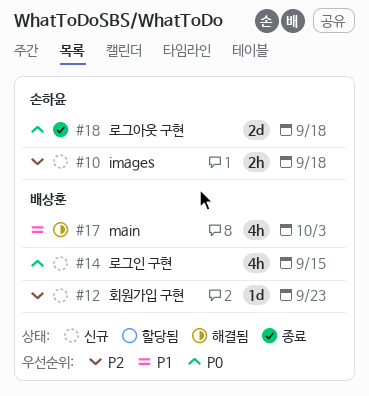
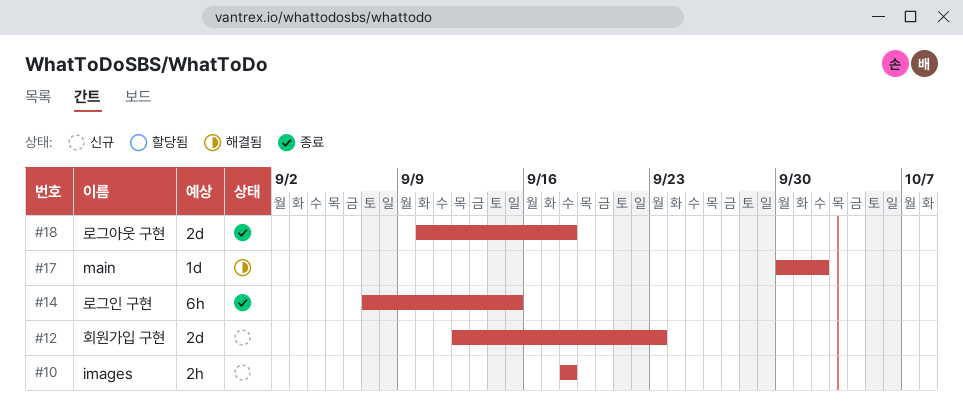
#12, estimate: 1d -> 2d
#14, status: 신규 -> 종료
#14, estimate: 4h -> 6h
#17, estimate: 4h -> 1d
#17, due: Oct 3 -> Oct 2

